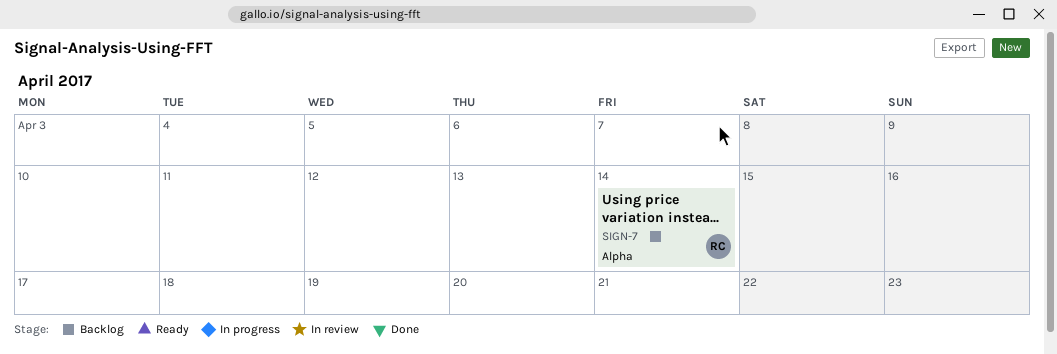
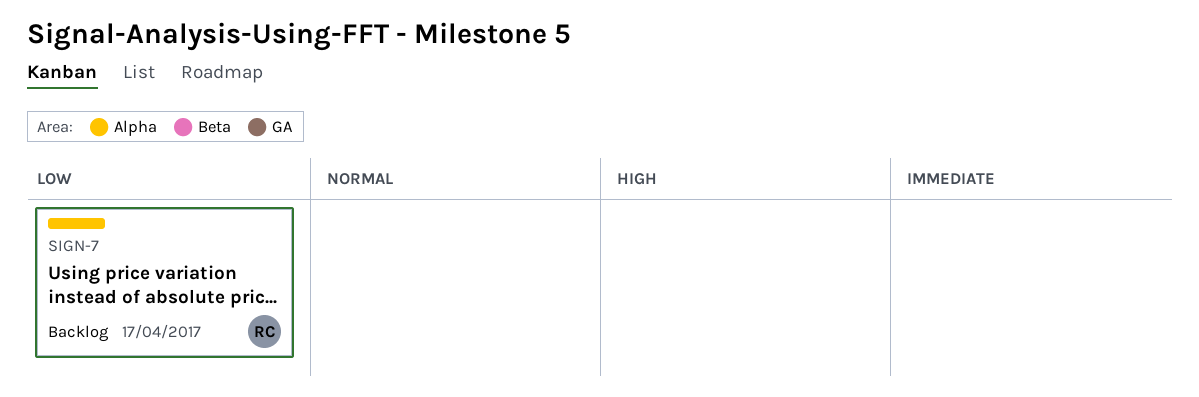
SIGN-7, due: Apr 14 -> Apr 17

